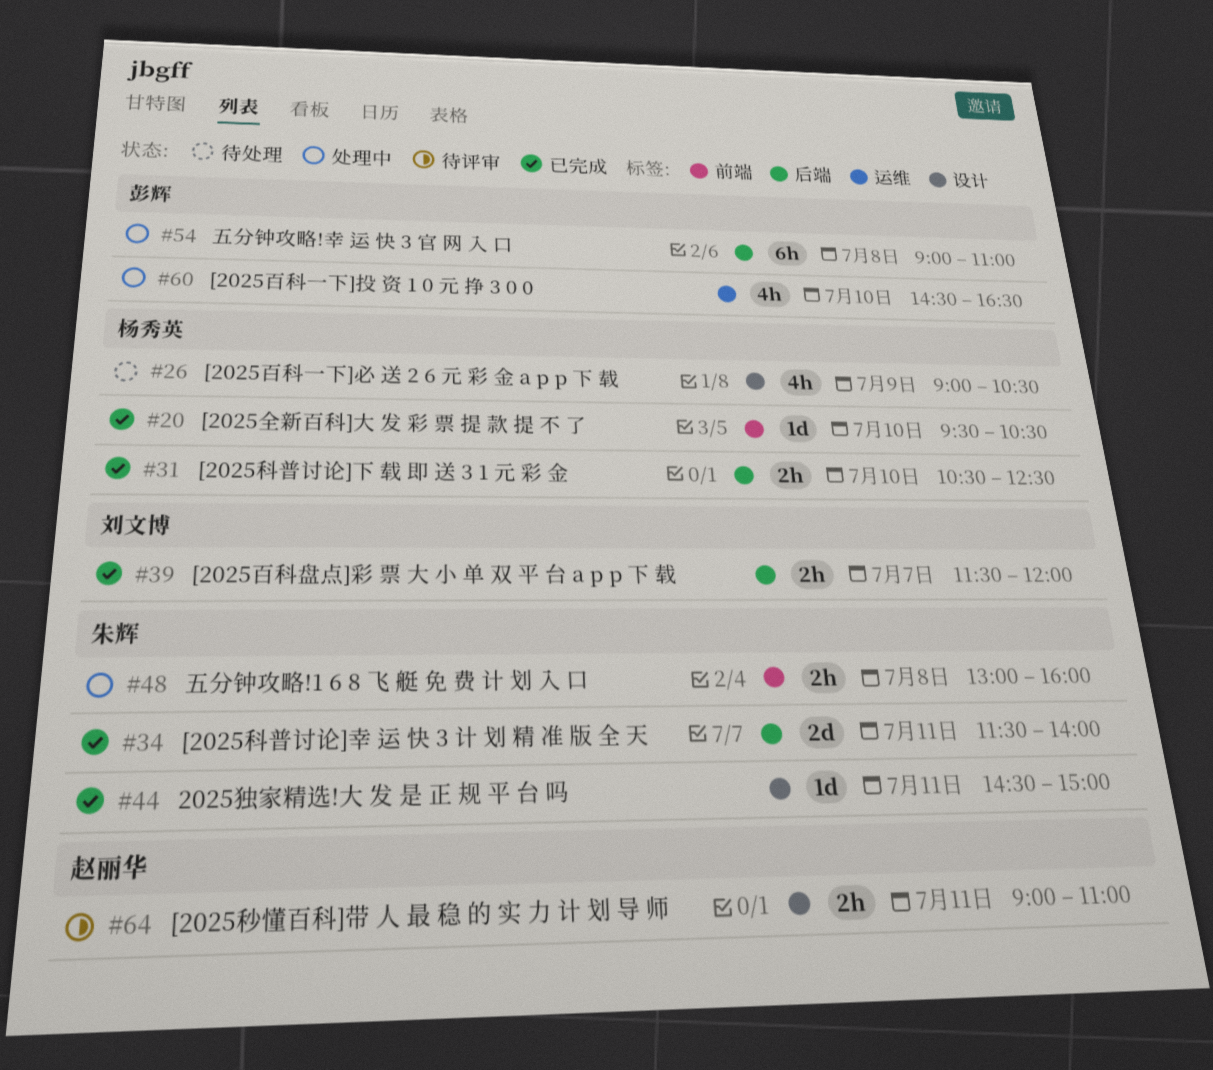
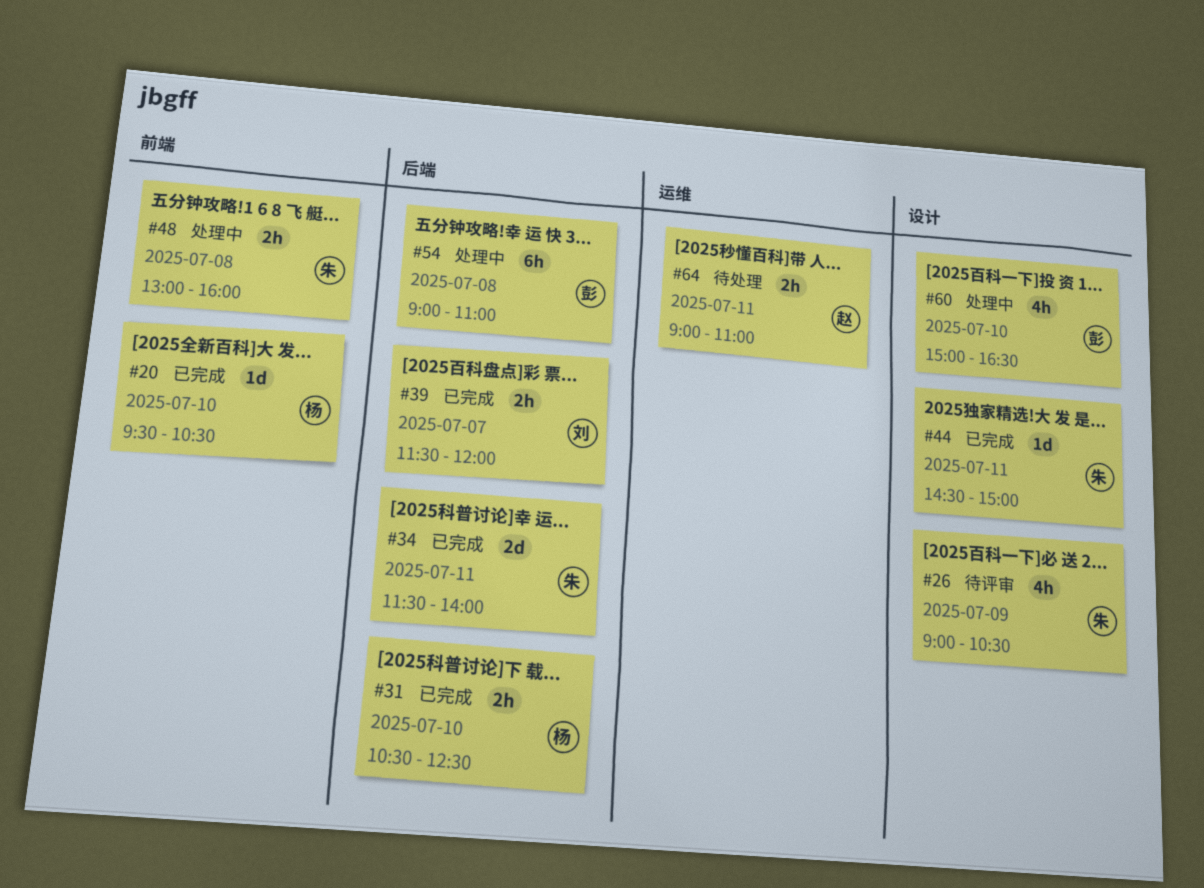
#26, status: 待处理 -> 待评审
#26, owner: 杨秀英 -> 朱辉
#60, label: 运维 -> 设计
#60, begins: 14:30 -> 15:00
#64, status: 待评审 -> 待处理
#64, label: 设计 -> 运维

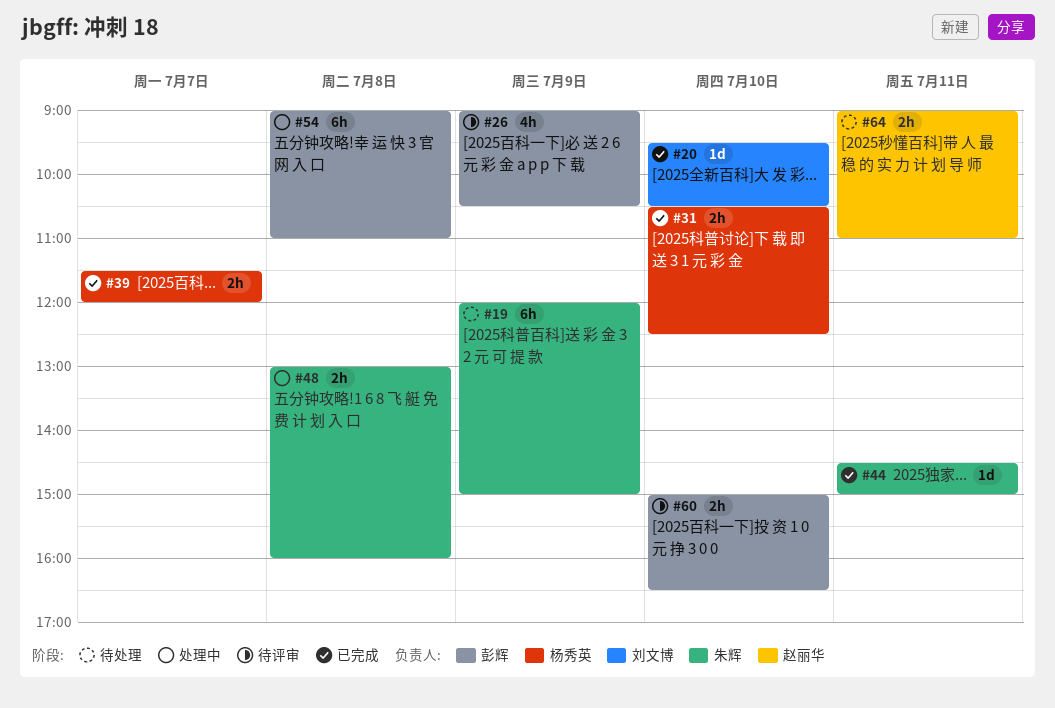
#19: none -> present
#20, owner: 杨秀英 -> 刘文博
#26, owner: 朱辉 -> 彭辉
#34: present -> none
#39, owner: 刘文博 -> 杨秀英
#60, status: 处理中 -> 待评审
#60, estimate: 4h -> 2h

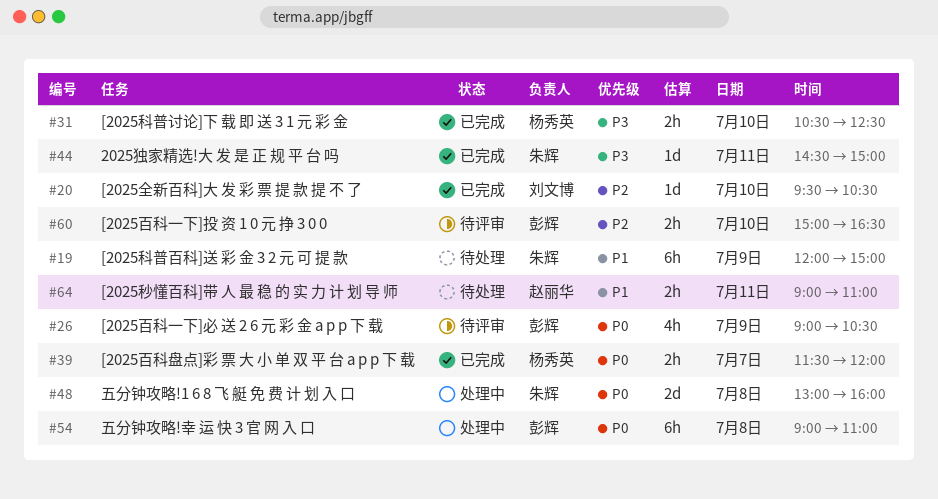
#48, estimate: 2h -> 2d

